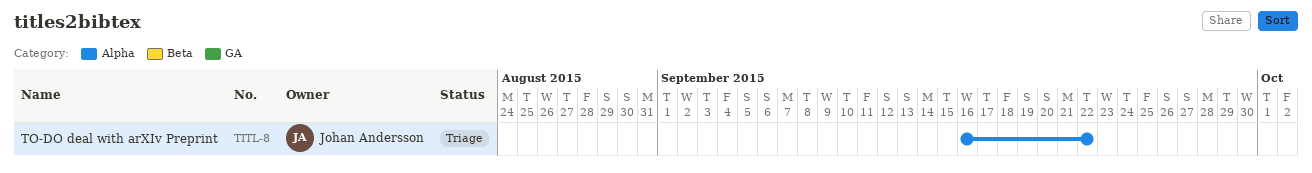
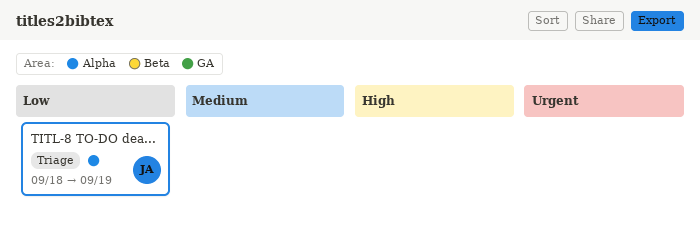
TITL-8, start: Sep 16 -> Sep 18
TITL-8, due: Sep 22 -> Sep 19

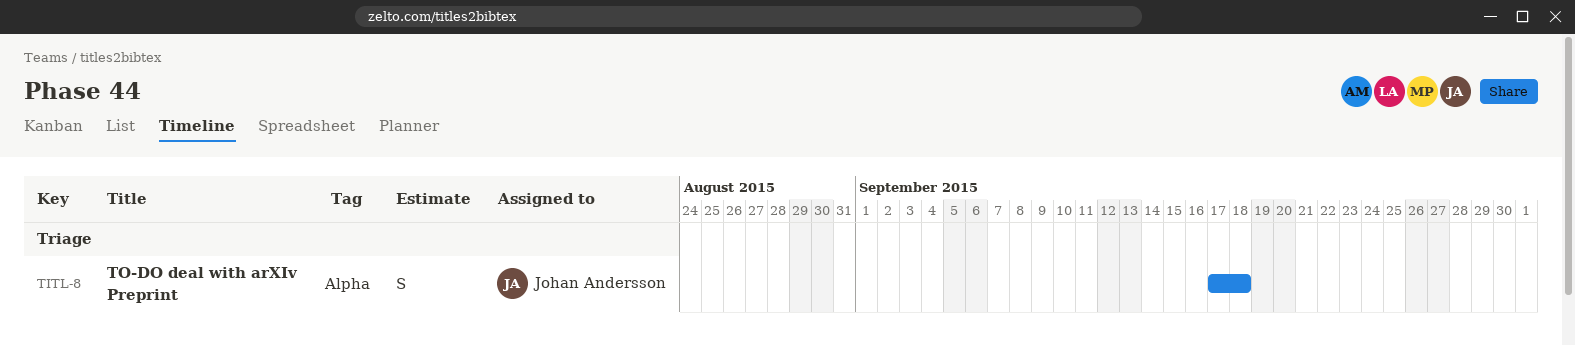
TITL-8, start: Sep 18 -> Sep 17
TITL-8, due: Sep 19 -> Sep 18

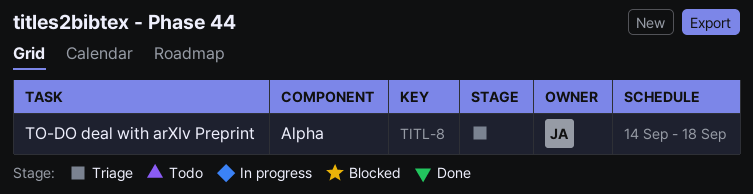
TITL-8, start: Sep 17 -> Sep 14

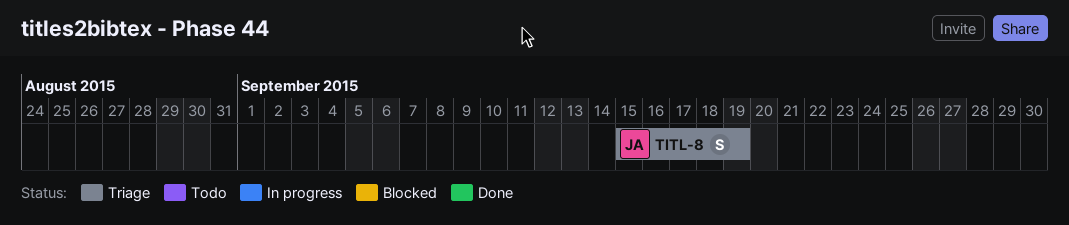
TITL-8, start: Sep 14 -> Sep 15
TITL-8, due: Sep 18 -> Sep 19

